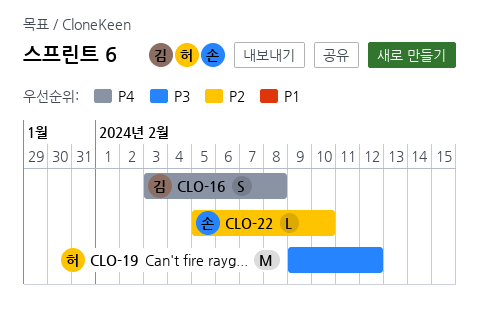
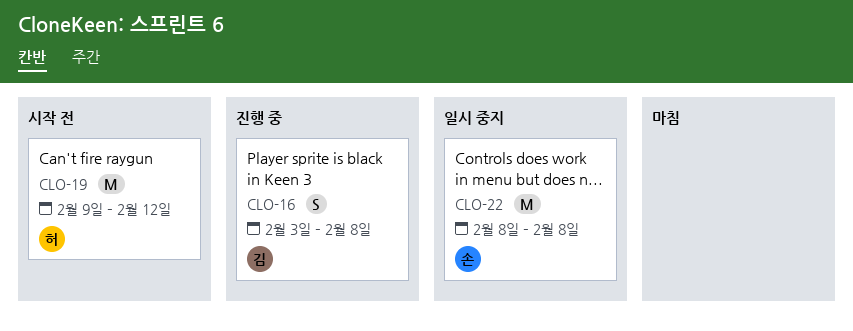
CLO-22, estimate: L -> M
CLO-22, start: Feb 5 -> Feb 8
CLO-22, due: Feb 10 -> Feb 8

